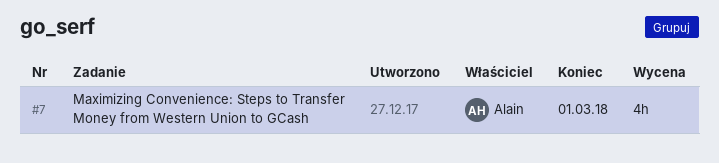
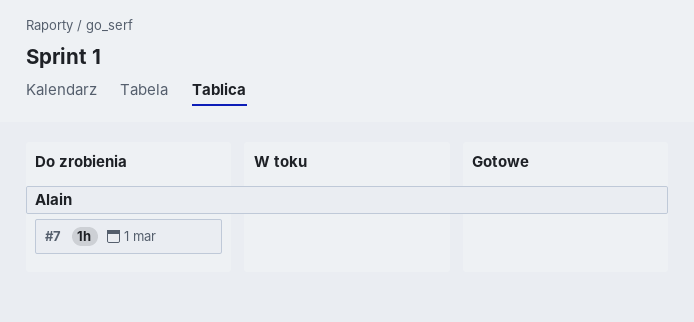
#7, estimate: 4h -> 1h

